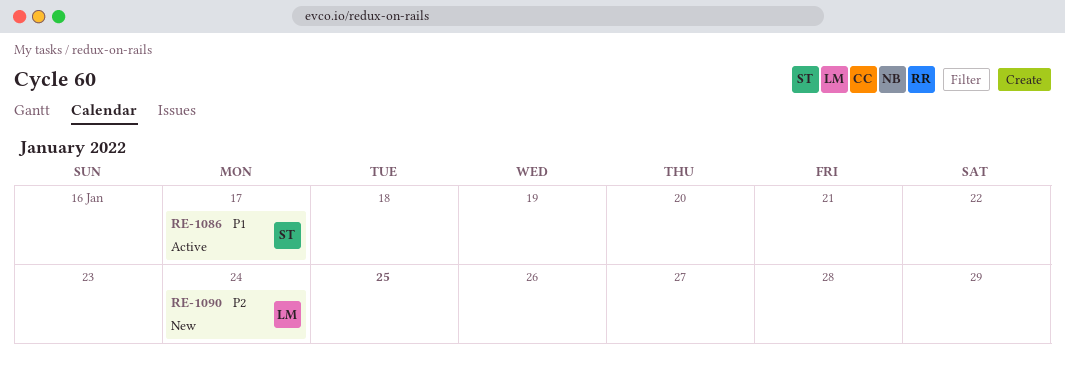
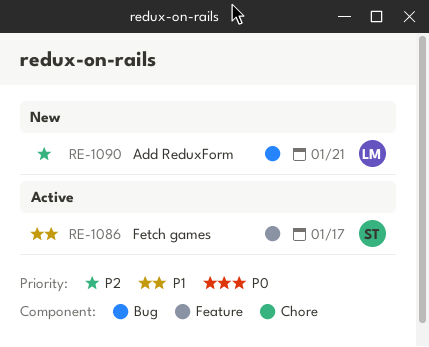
RE-1090, due: Jan 24 -> Jan 21

